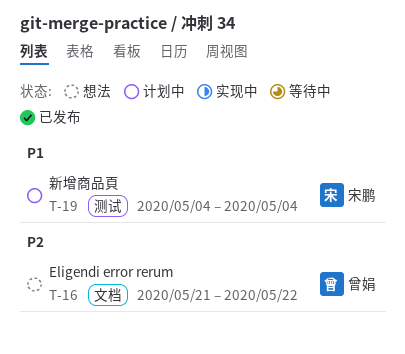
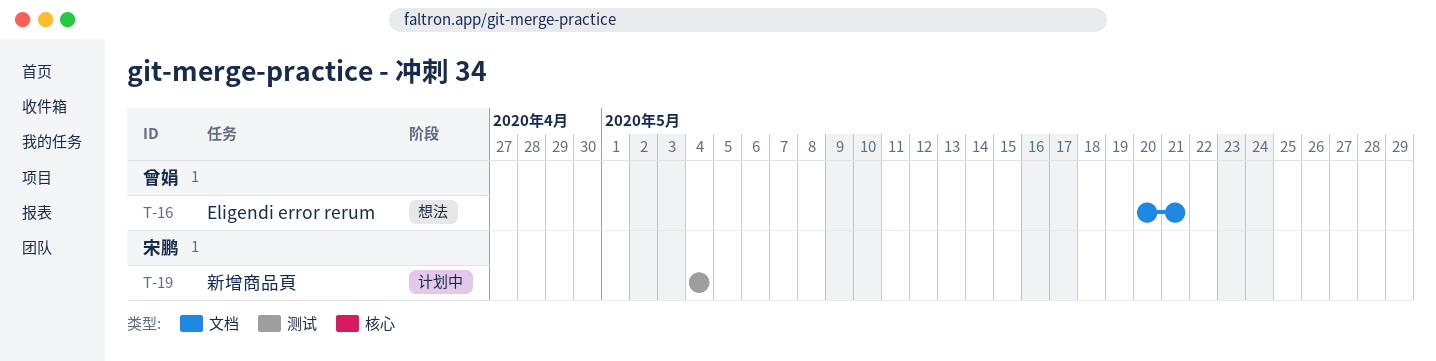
T-16, start: May 21 -> May 20
T-16, due: May 22 -> May 21

